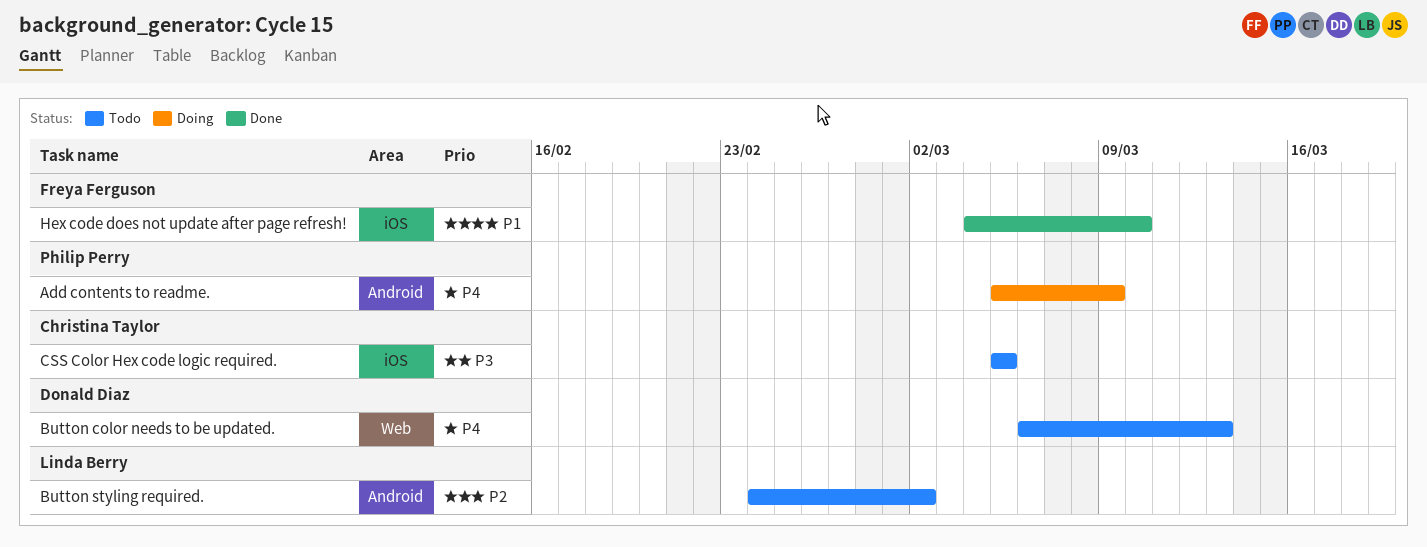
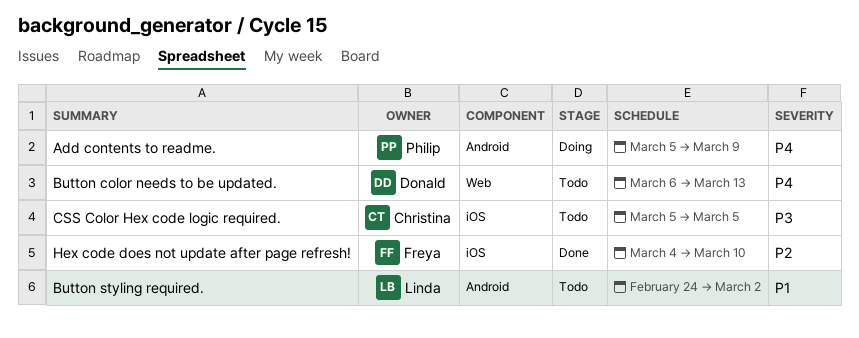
Button styling required., priority: P2 -> P1
Hex code does not update after page refresh!, priority: P1 -> P2

